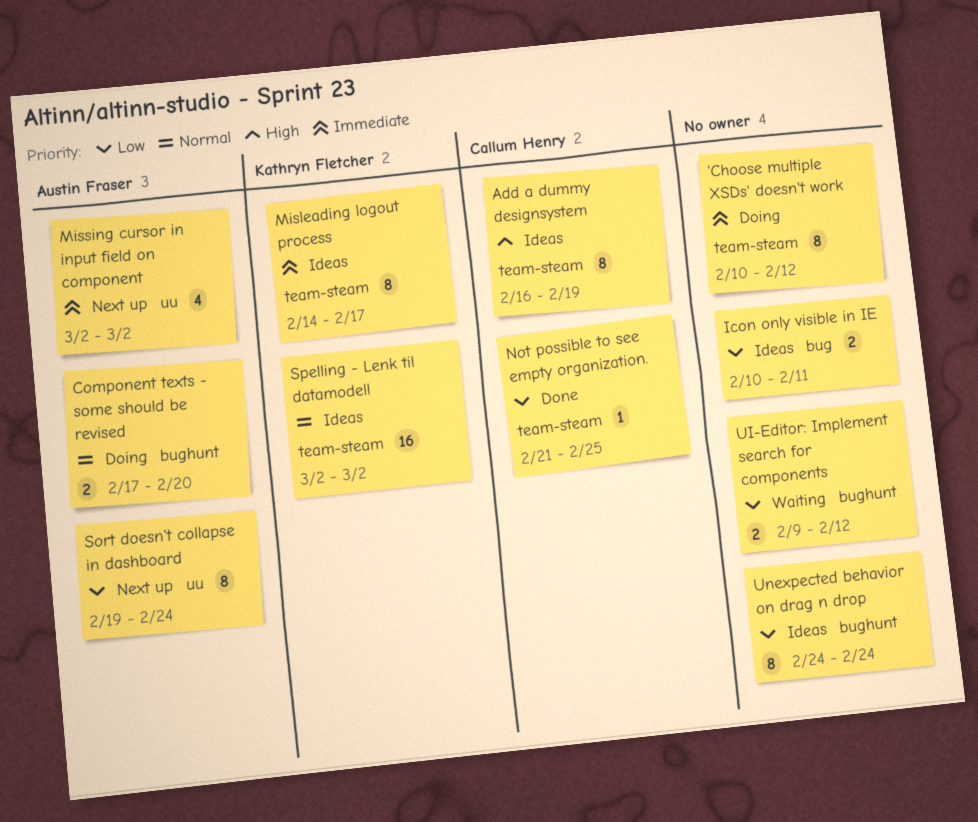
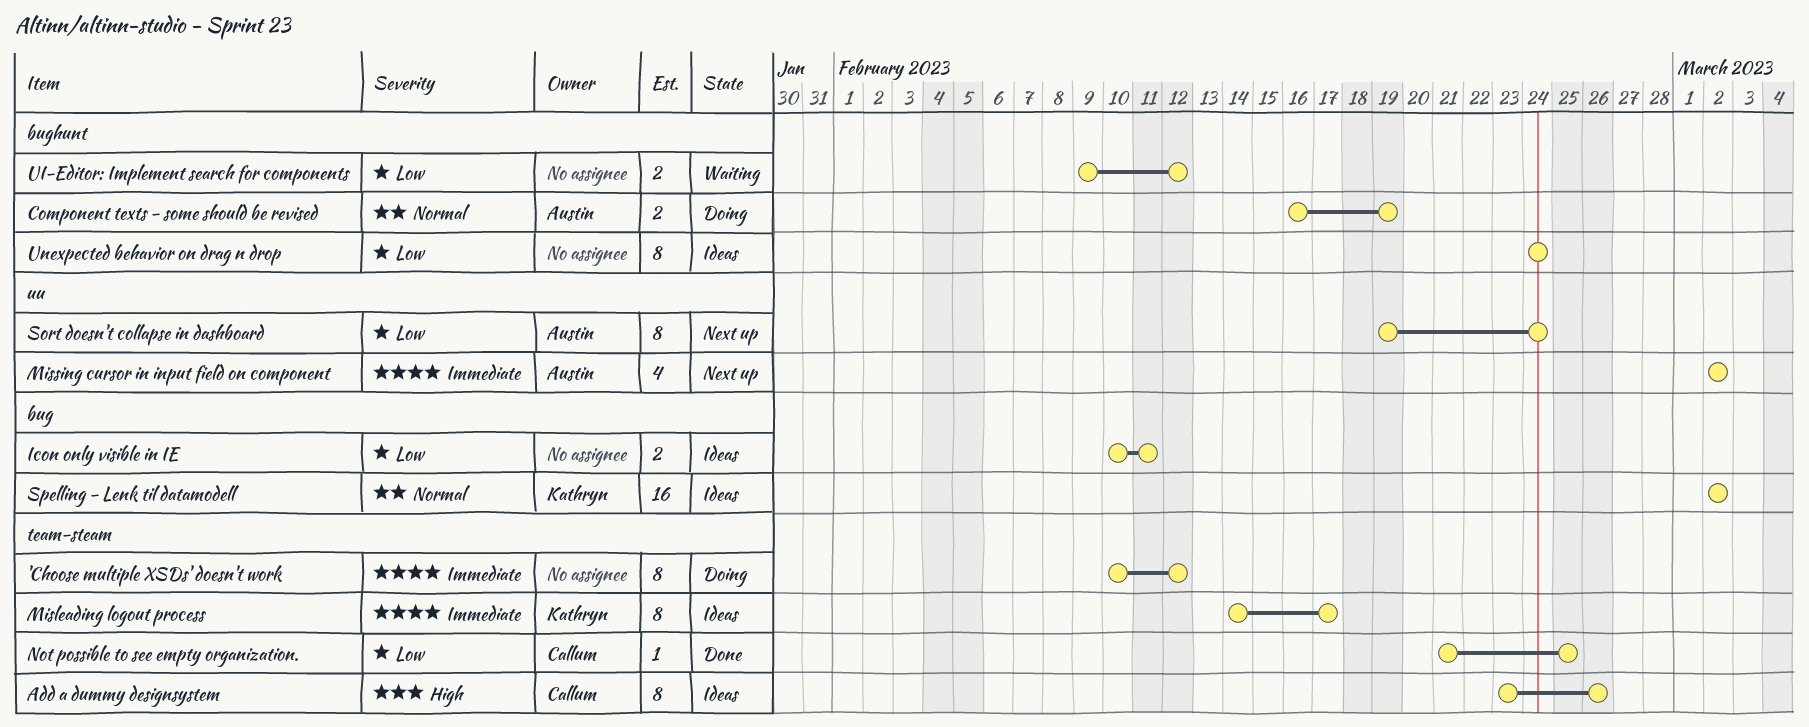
Add a dummy designsystem, start: Feb 16 -> Feb 23
Add a dummy designsystem, due: Feb 19 -> Feb 26
Component texts - some should be revised, start: Feb 17 -> Feb 16
Component texts - some should be revised, due: Feb 20 -> Feb 19
Spelling - Lenk til datamodell, label: team-steam -> bug

